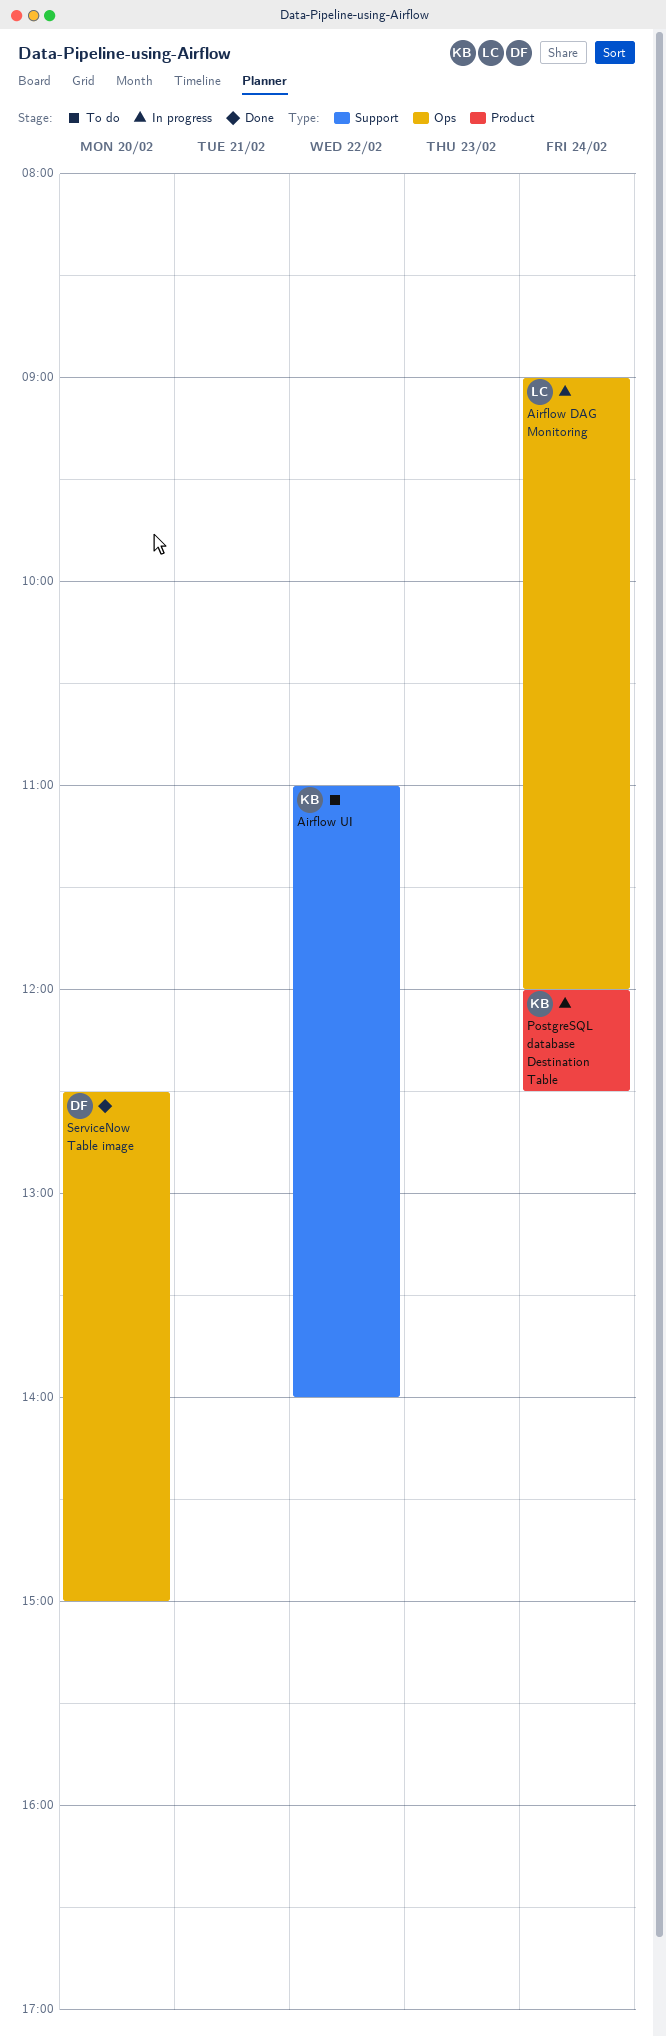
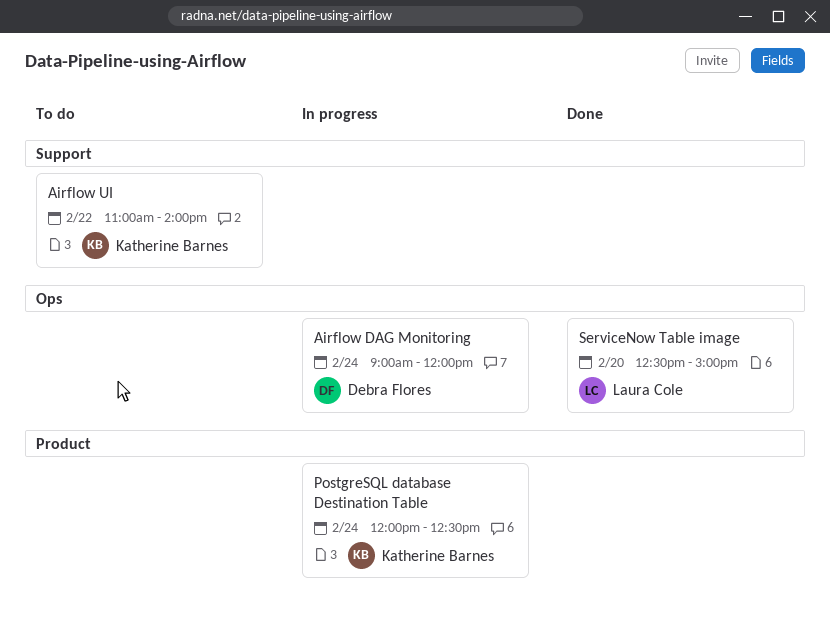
Airflow DAG Monitoring, owner: Laura Cole -> Debra Flores
ServiceNow Table image, owner: Debra Flores -> Laura Cole

